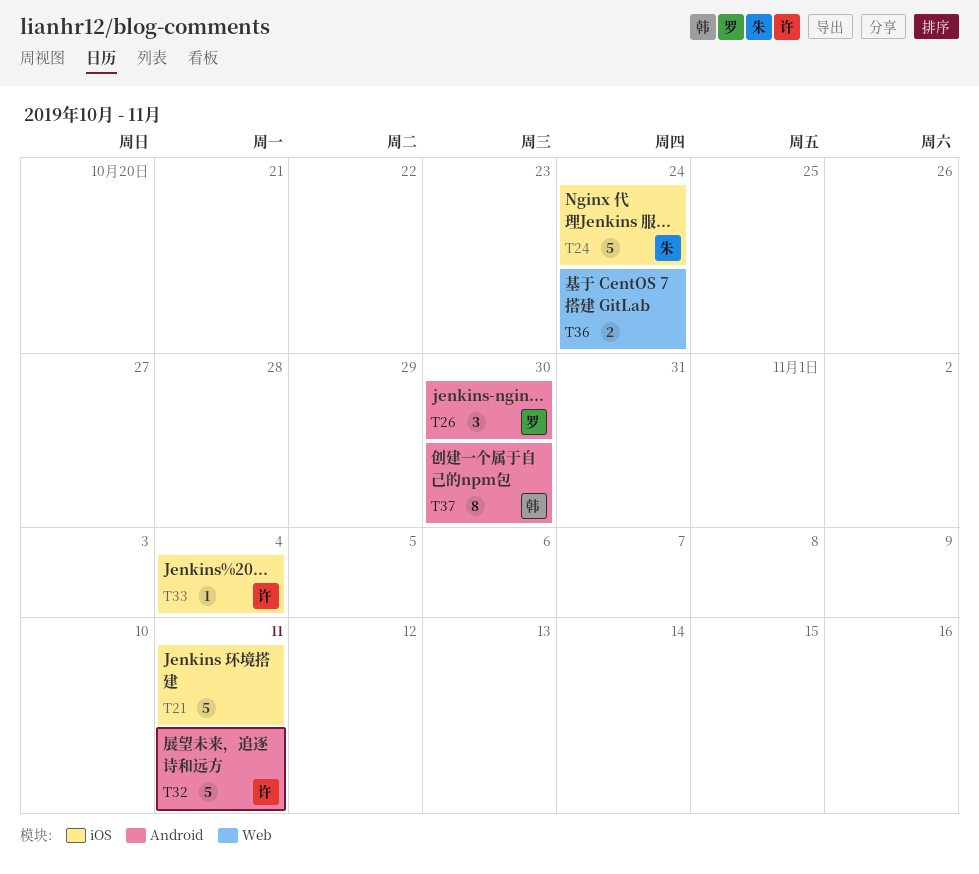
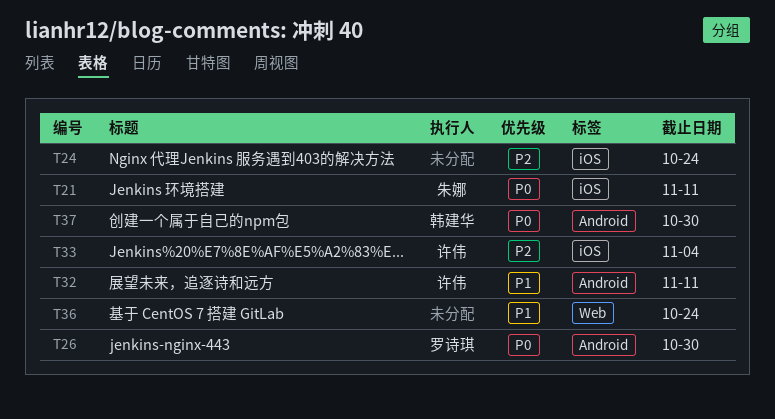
T21, owner: none -> 朱娜
T24, owner: 朱娜 -> none

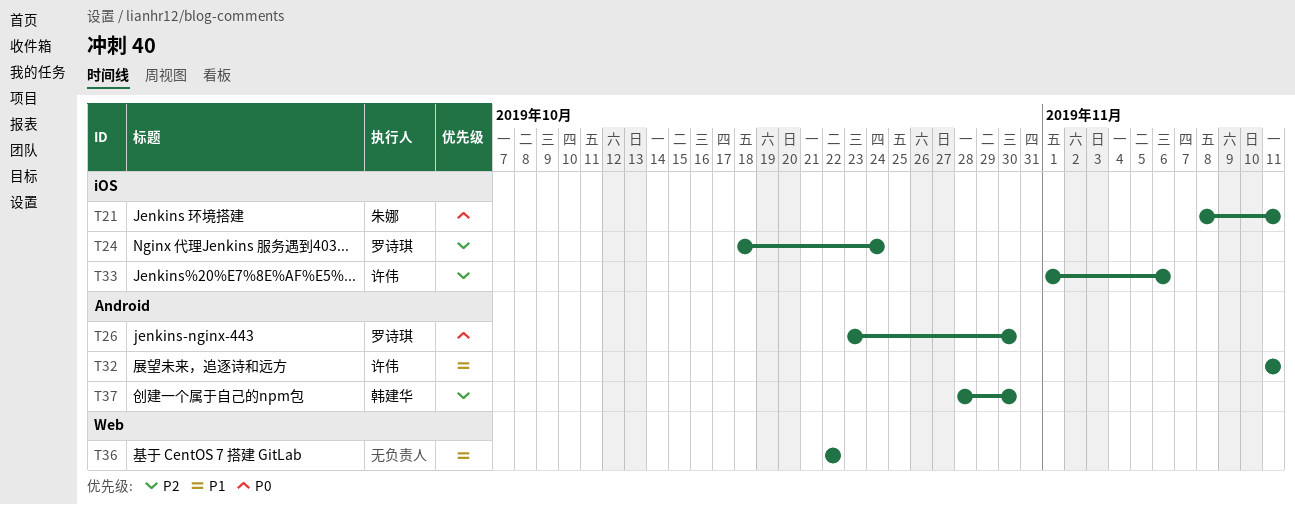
T24, owner: none -> 罗诗琪
T33, due: Nov 4 -> Nov 6
T36, due: Oct 24 -> Oct 22
T37, priority: P0 -> P2

